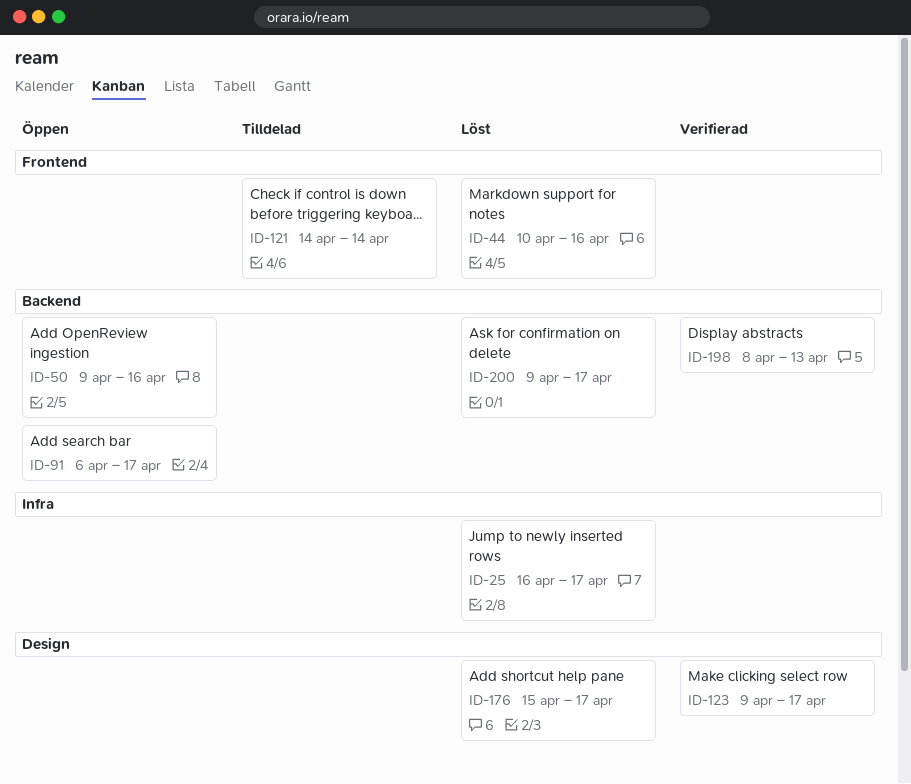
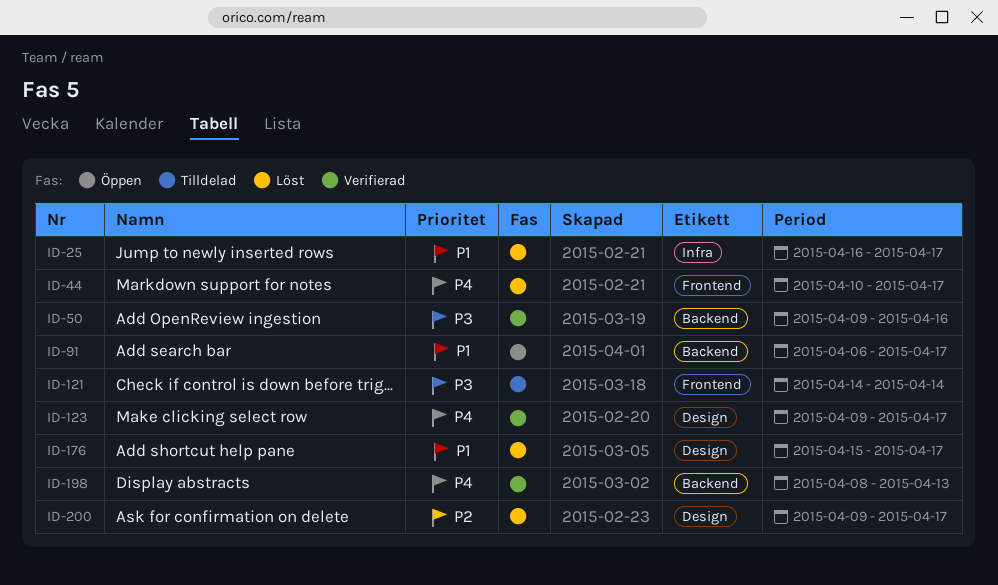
ID-44, due: Apr 16 -> Apr 17
ID-50, status: Öppen -> Verifierad
ID-200, label: Backend -> Design

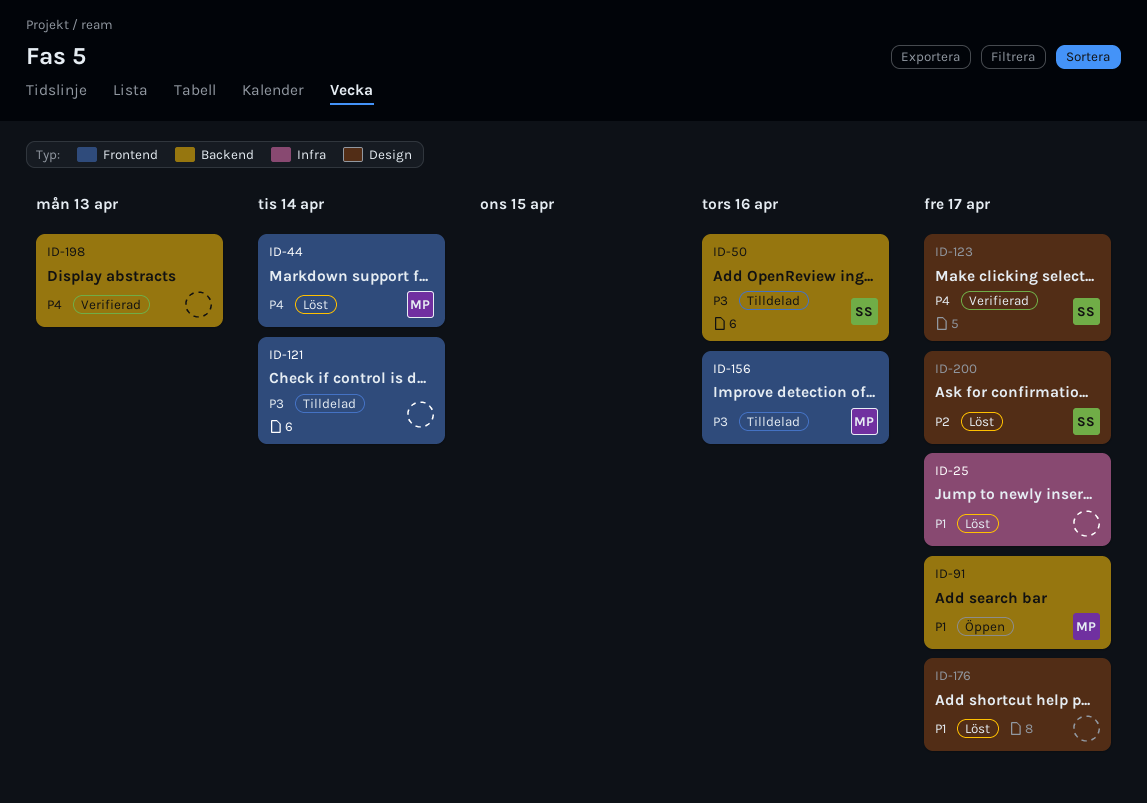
ID-44, due: Apr 17 -> Apr 14
ID-50, status: Verifierad -> Tilldelad
ID-156: none -> present

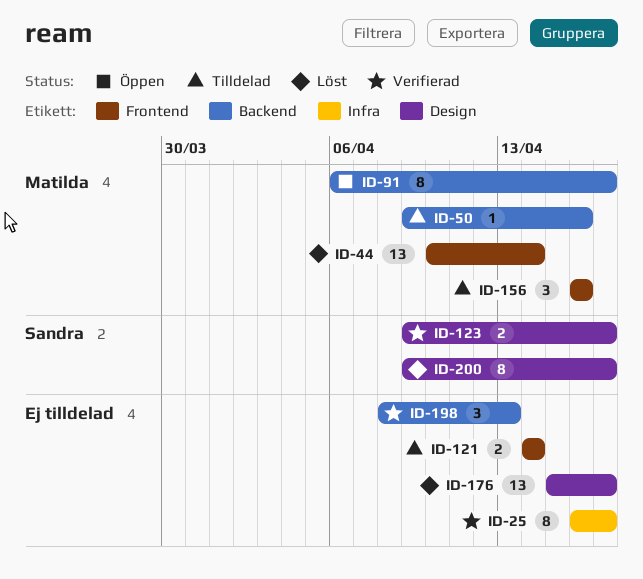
ID-25, status: Löst -> Verifierad
ID-50, owner: Sandra -> Matilda

